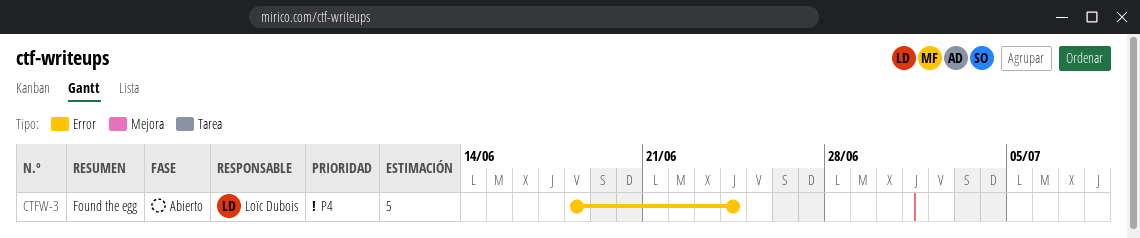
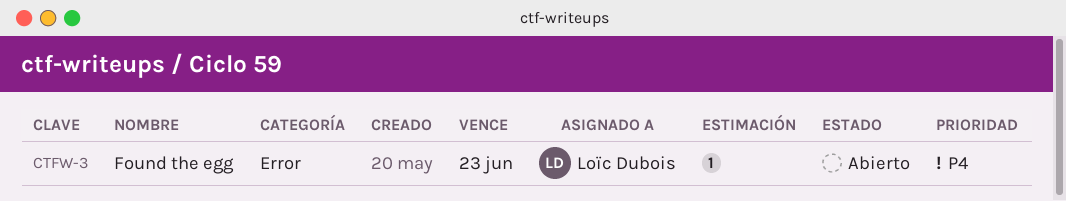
CTFW-3, estimate: 5 -> 1
CTFW-3, due: Jun 24 -> Jun 23

